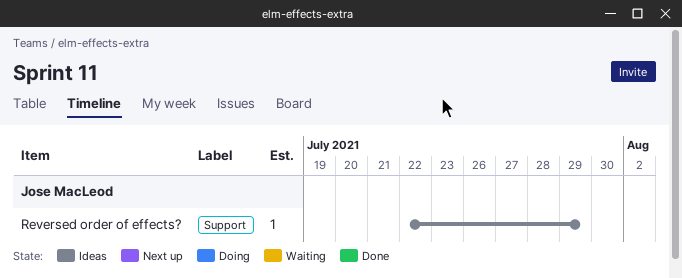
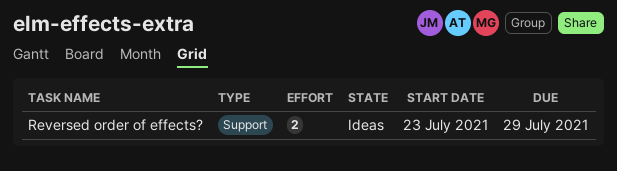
Reversed order of effects?, estimate: 1 -> 2
Reversed order of effects?, start: Jul 22 -> Jul 23

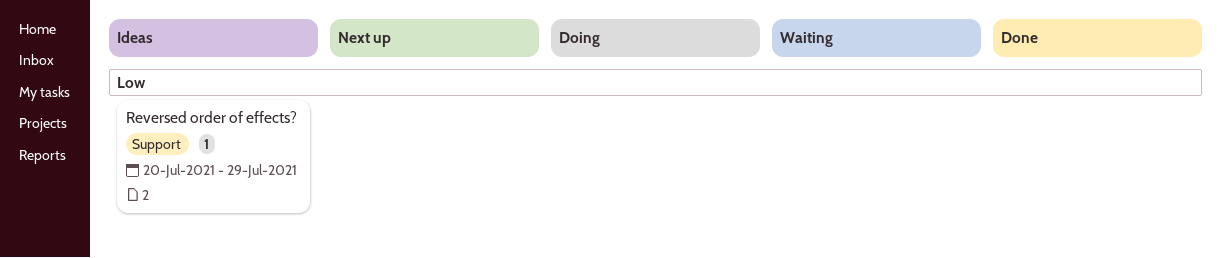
Reversed order of effects?, estimate: 2 -> 1
Reversed order of effects?, start: Jul 23 -> Jul 20

